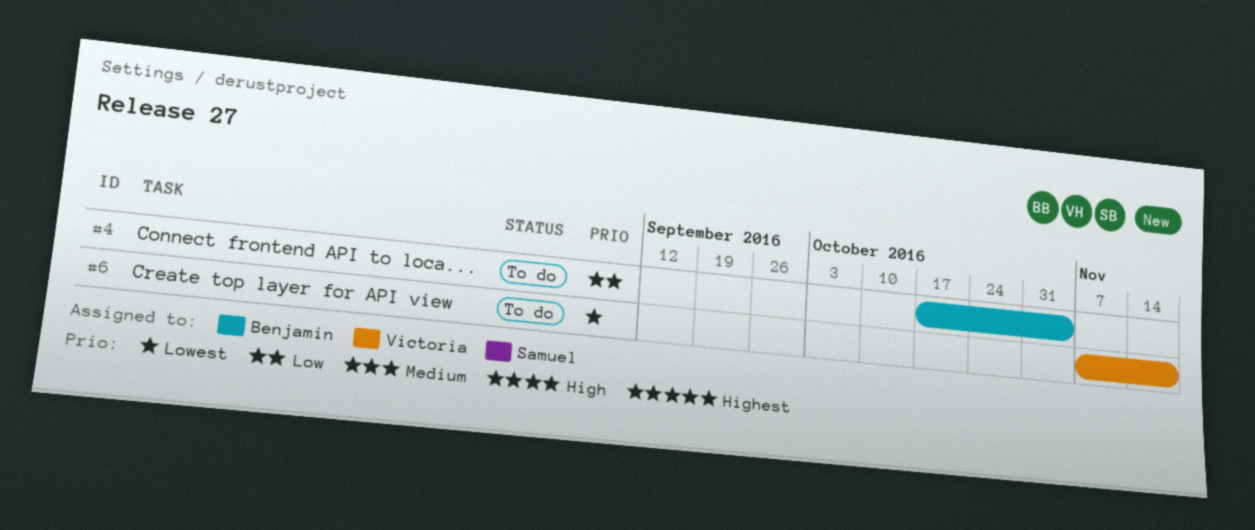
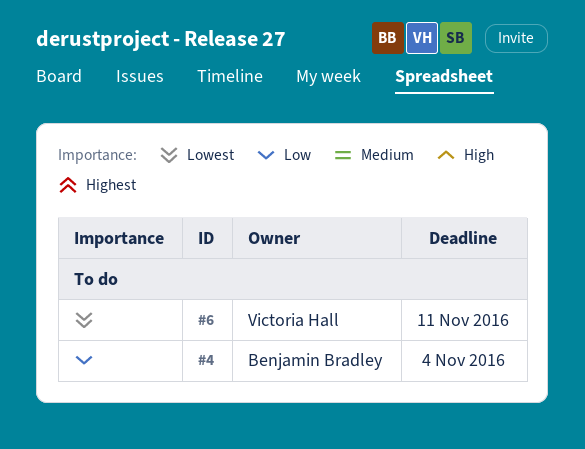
#6, due: Nov 18 -> Nov 11

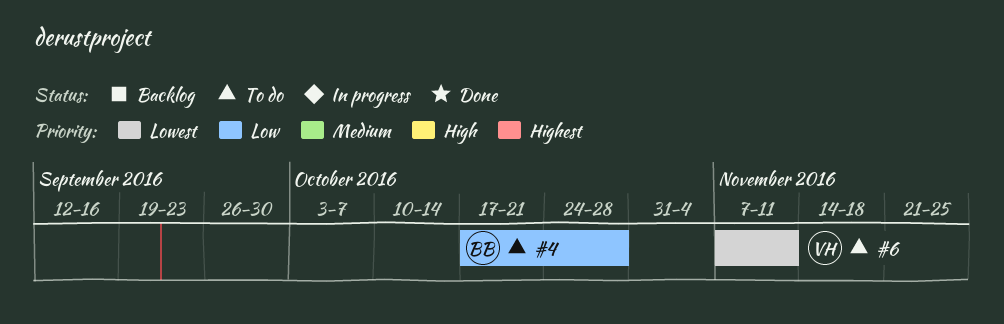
#4, due: Nov 4 -> Oct 28

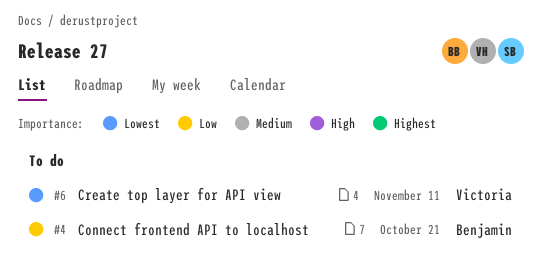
#4, due: Oct 28 -> Oct 21

